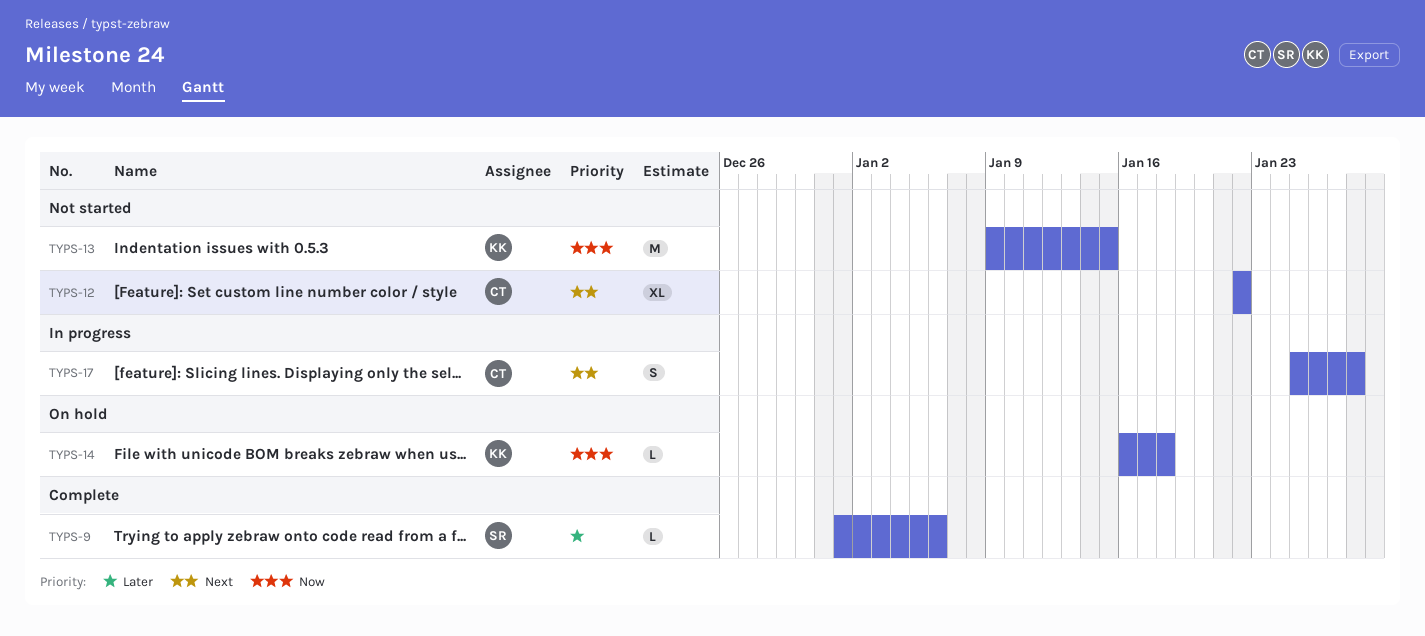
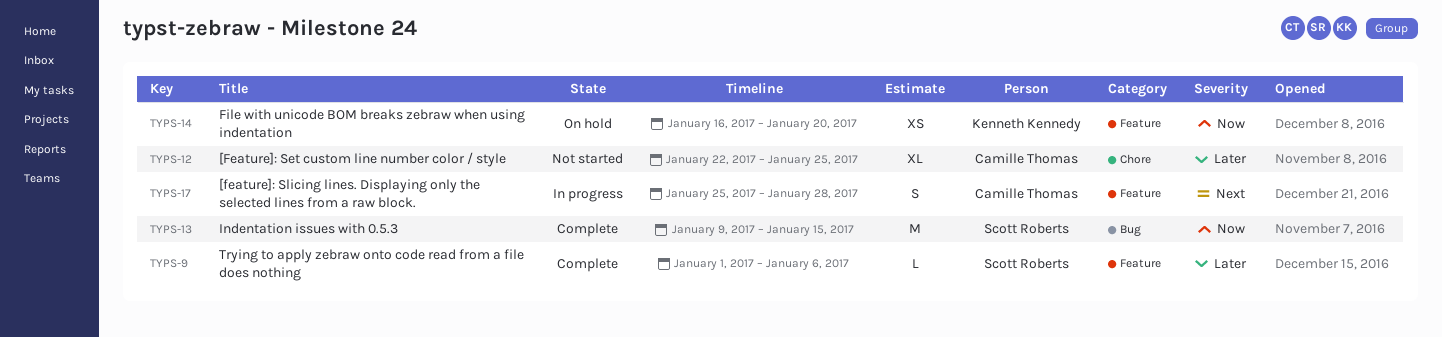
TYPS-12, priority: Next -> Later
TYPS-12, due: Jan 22 -> Jan 25
TYPS-13, status: Not started -> Complete
TYPS-13, owner: Kenneth Kennedy -> Scott Roberts
TYPS-14, estimate: L -> XS
TYPS-14, due: Jan 18 -> Jan 20

